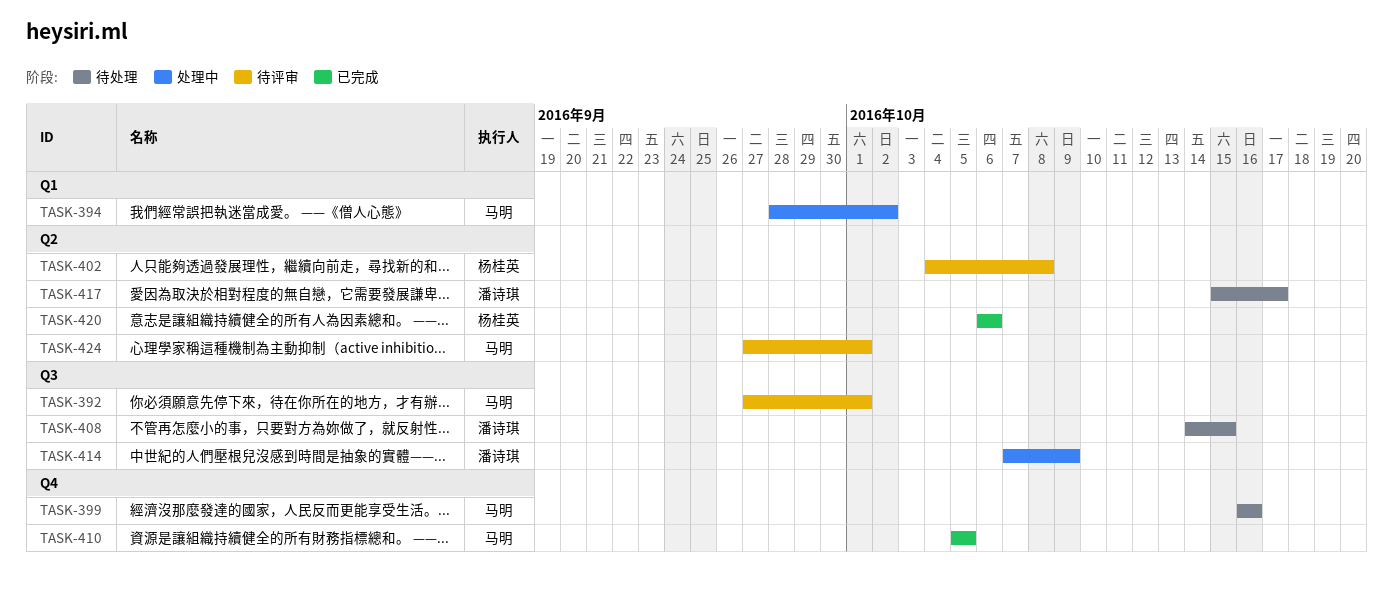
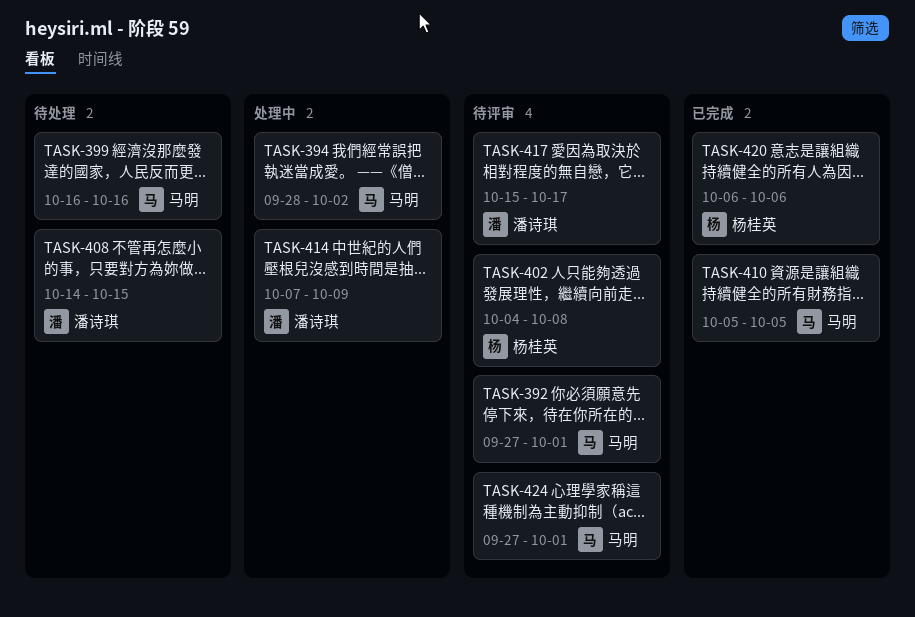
TASK-417, status: 待处理 -> 待评审

